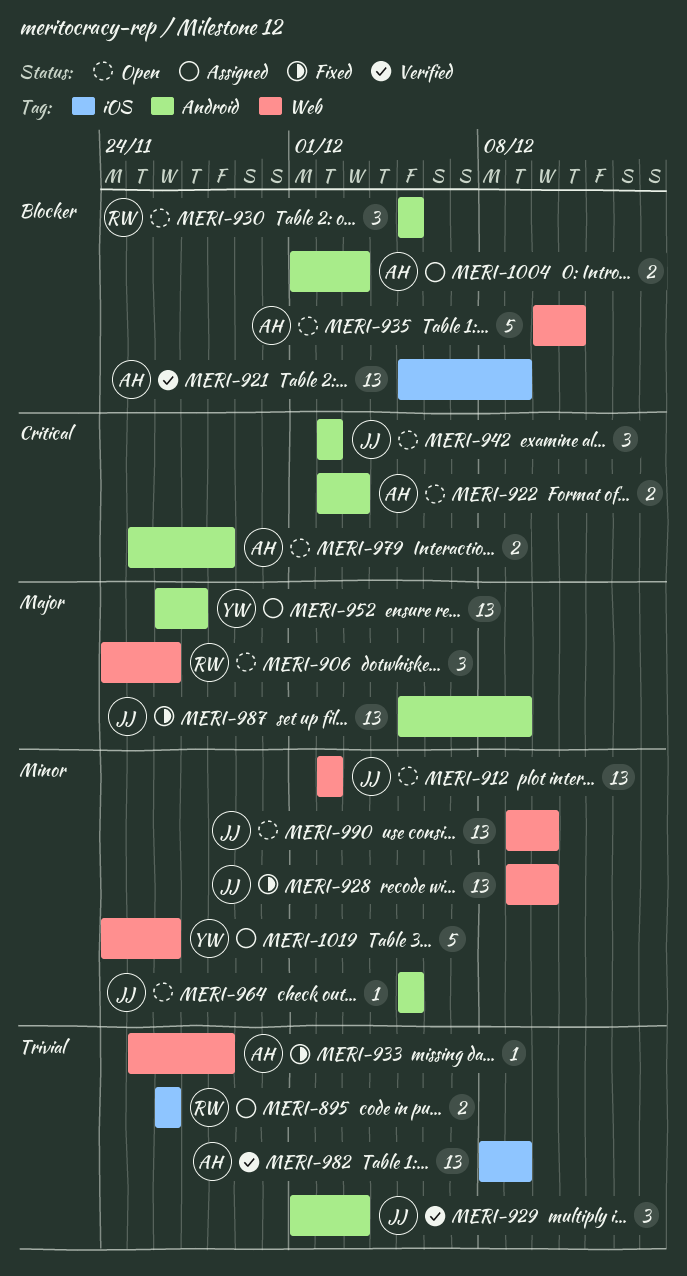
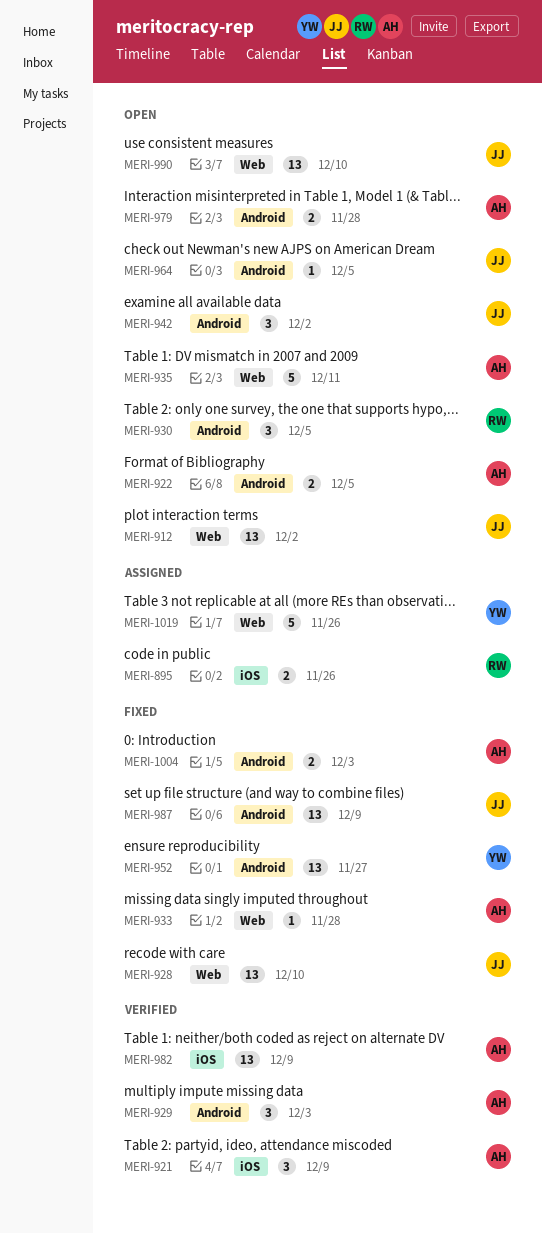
MERI-906: present -> none
MERI-921, estimate: 13 -> 3
MERI-922, due: Dec 3 -> Dec 5
MERI-929, owner: JJ -> AH
MERI-952, status: Assigned -> Fixed
MERI-1004, status: Assigned -> Fixed

